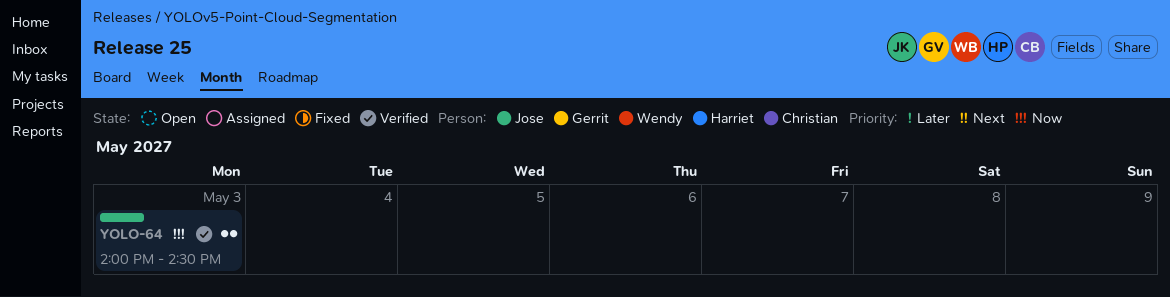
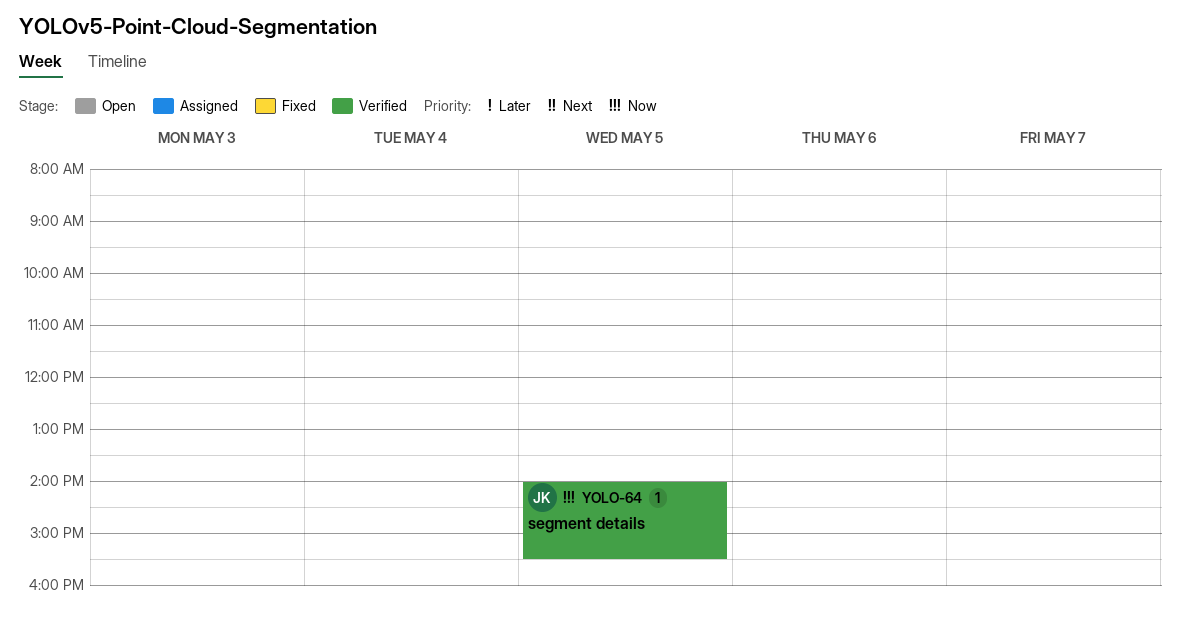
YOLO-64, estimate: 2 -> 1
YOLO-64, day: May 3 -> May 5
YOLO-64, ends: 14:30 -> 15:30

